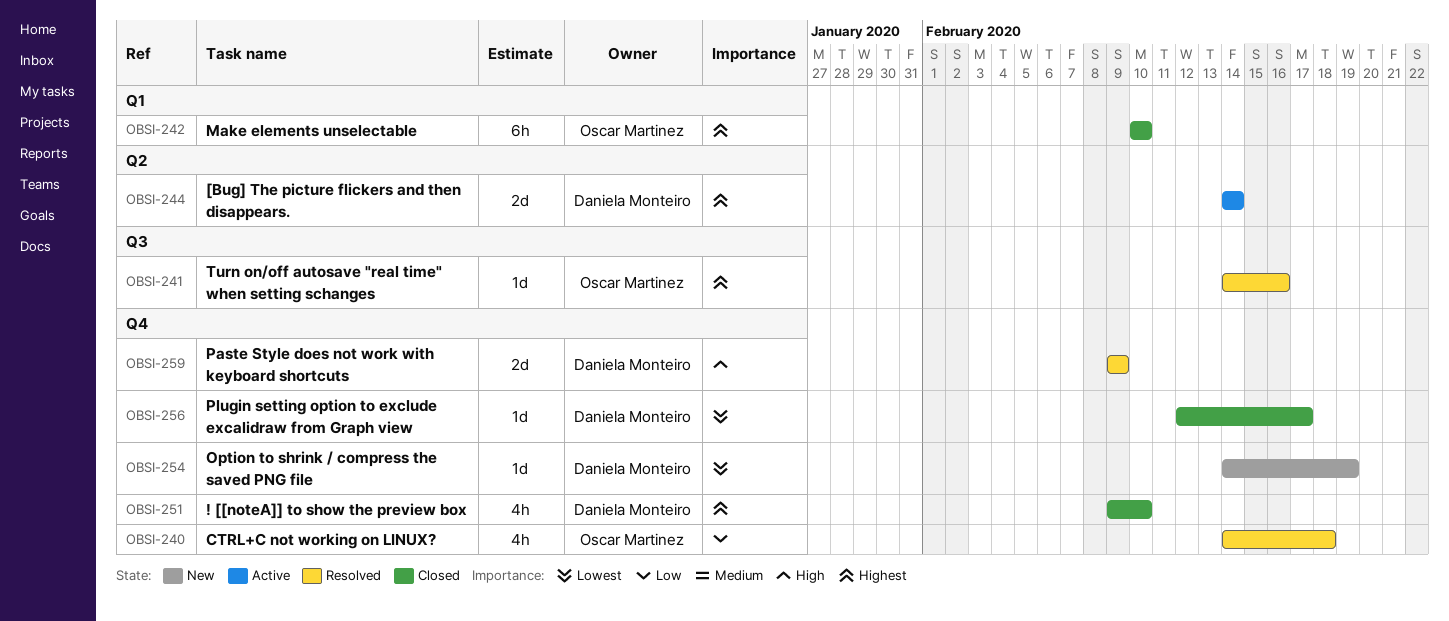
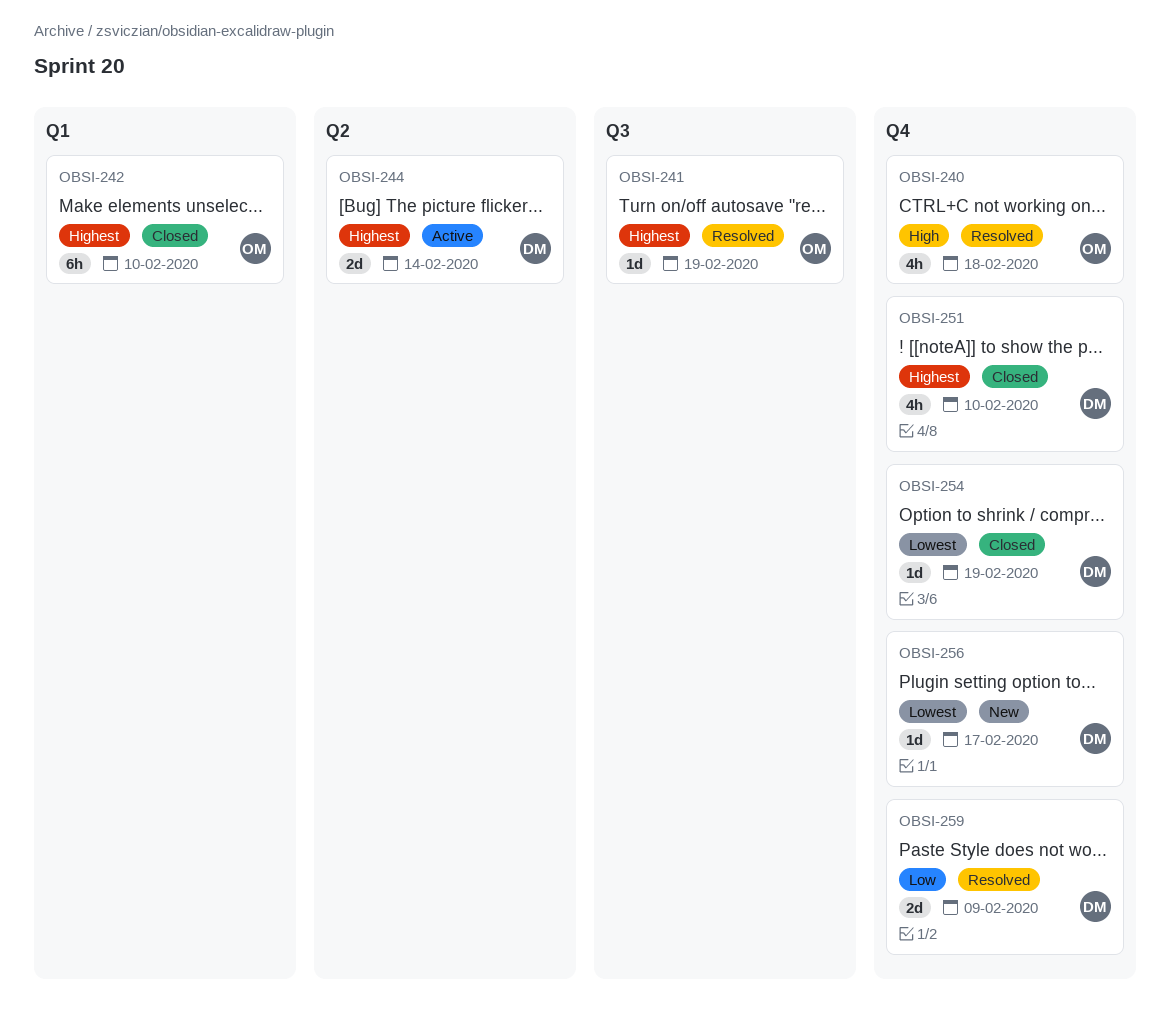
OBSI-240, priority: Low -> High
OBSI-241, due: Feb 16 -> Feb 19
OBSI-254, status: New -> Closed
OBSI-256, status: Closed -> New
OBSI-259, priority: High -> Low

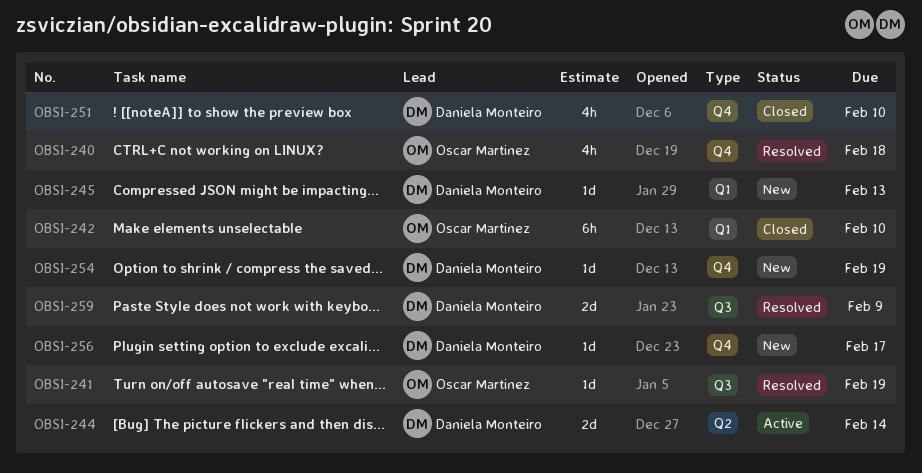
OBSI-245: none -> present
OBSI-254, status: Closed -> New
OBSI-259, label: Q4 -> Q3

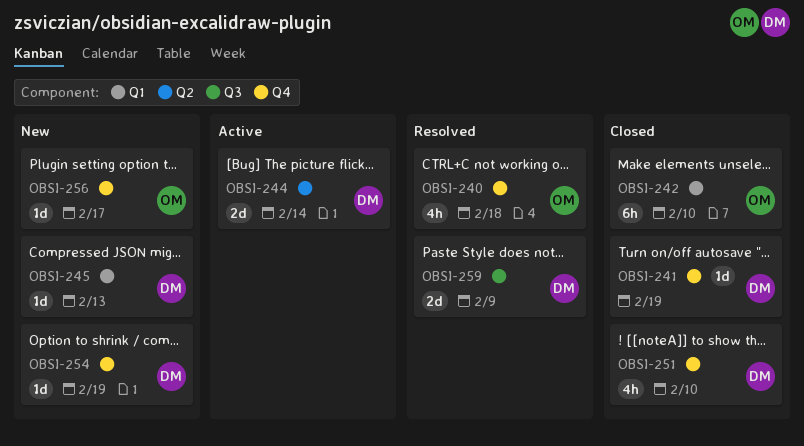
OBSI-241, status: Resolved -> Closed
OBSI-241, owner: Oscar Martinez -> Daniela Monteiro
OBSI-241, label: Q3 -> Q4
OBSI-256, owner: Daniela Monteiro -> Oscar Martinez

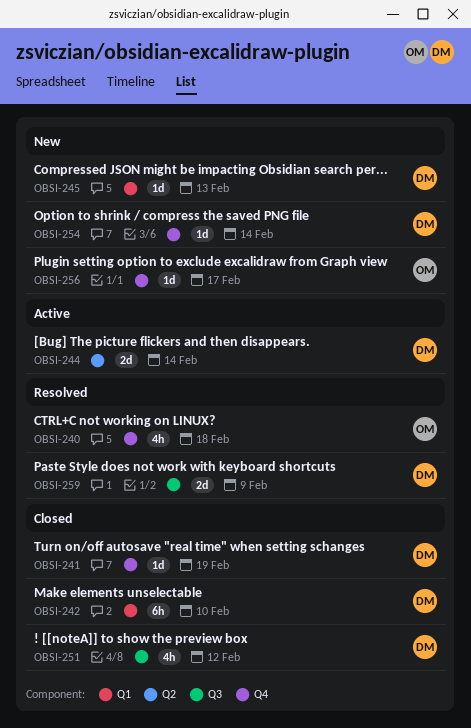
OBSI-242, owner: OM -> DM
OBSI-251, label: Q4 -> Q3
OBSI-251, due: Feb 10 -> Feb 12
OBSI-254, due: Feb 19 -> Feb 14

